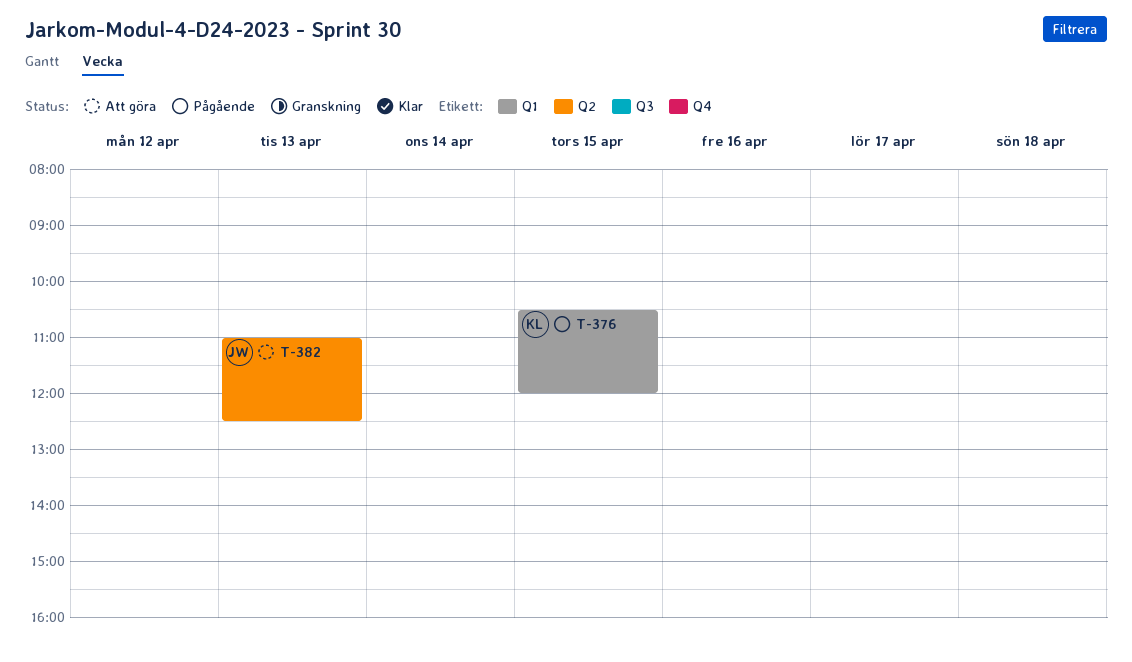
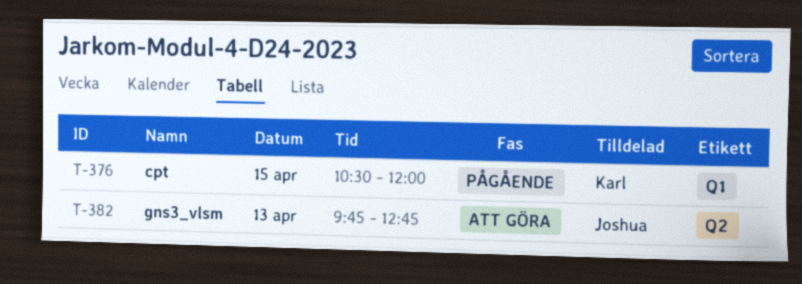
T-382, begins: 11:00 -> 09:45
T-382, ends: 12:30 -> 12:45

